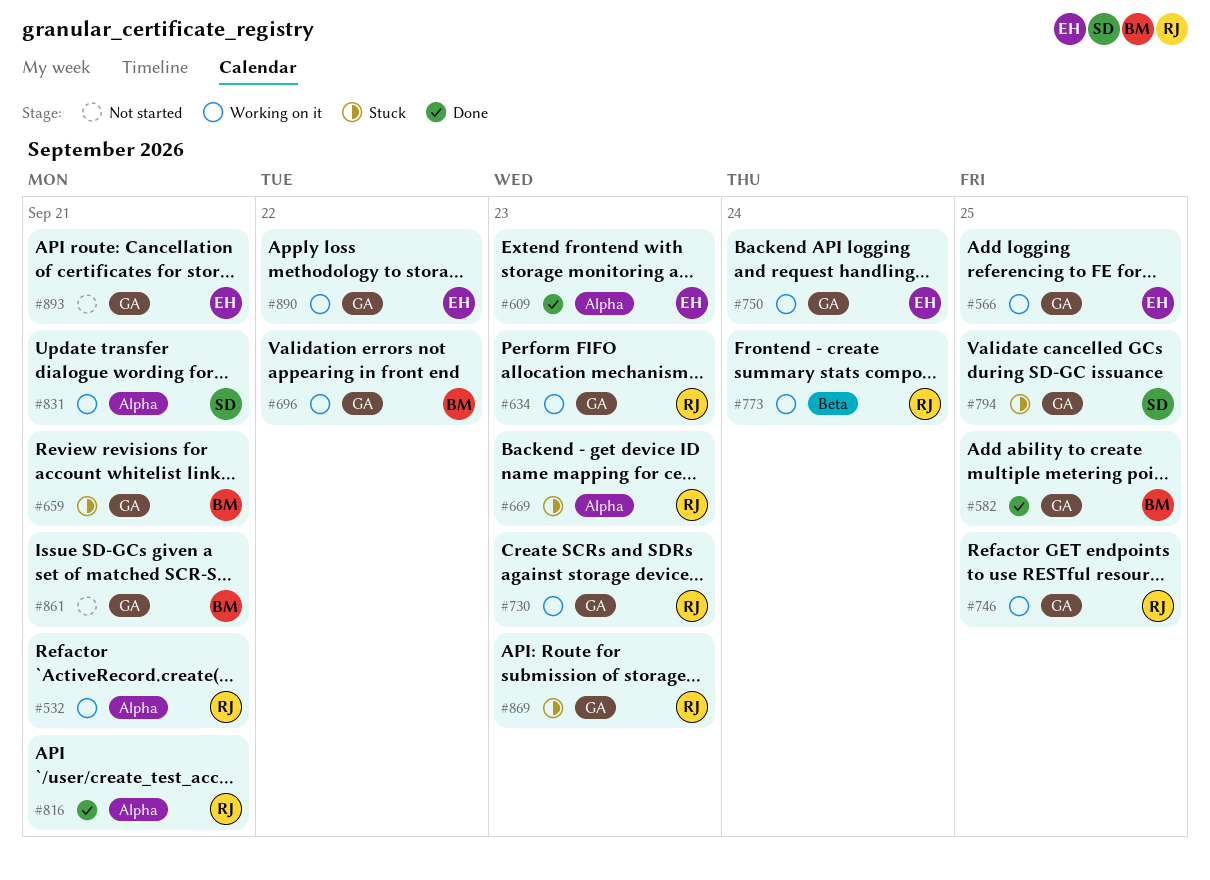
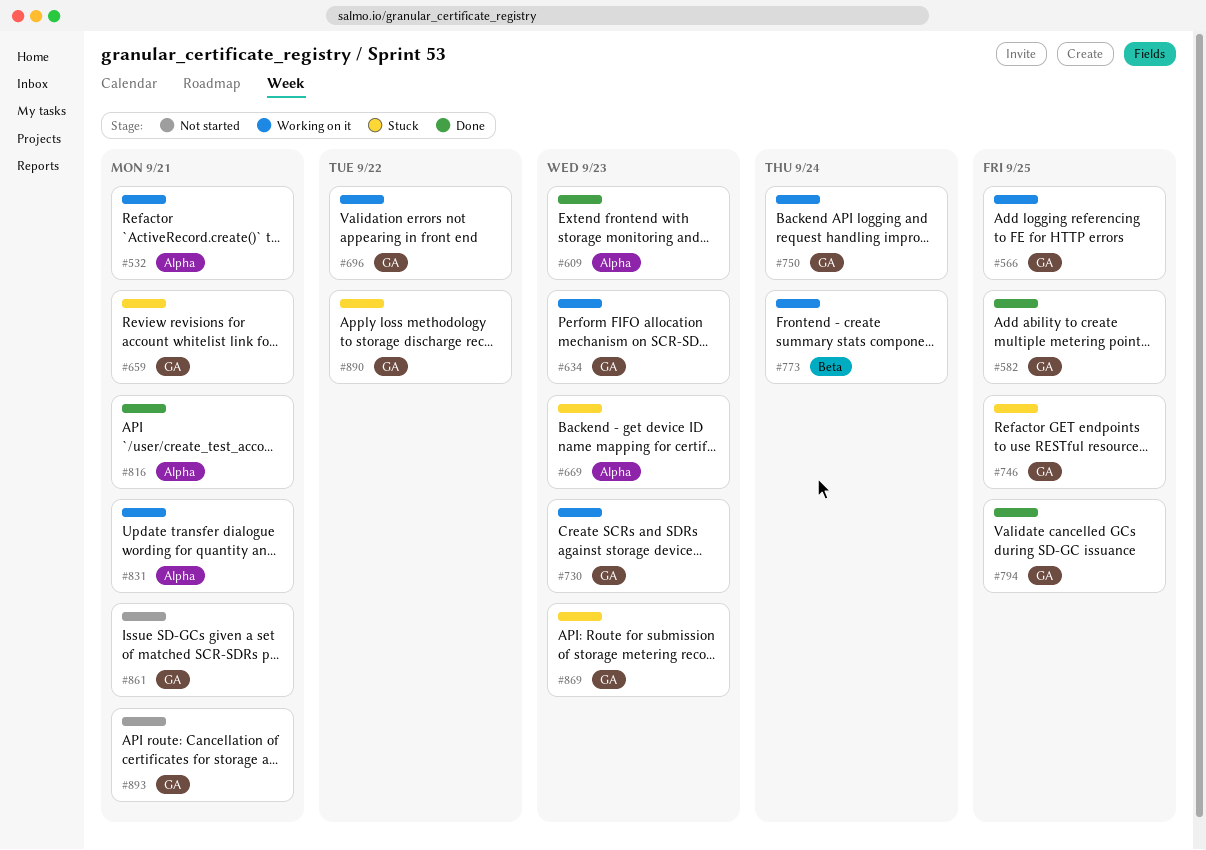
#746, status: Working on it -> Stuck
#794, status: Stuck -> Done
#890, status: Working on it -> Stuck

